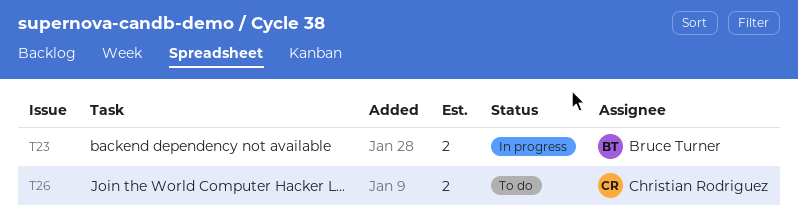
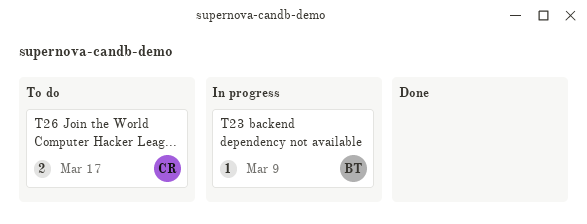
T23, estimate: 2 -> 1

